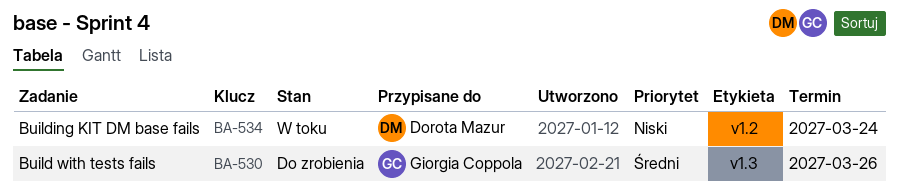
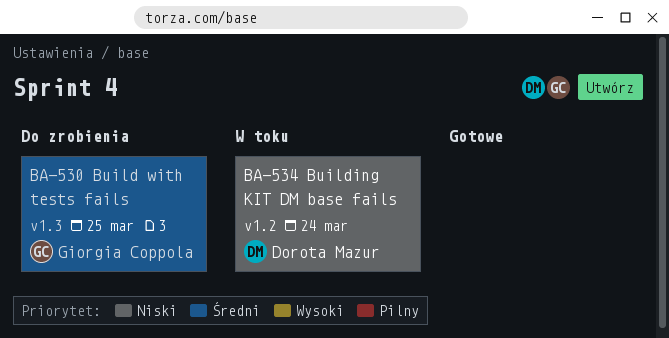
BA-530, due: Mar 26 -> Mar 25

